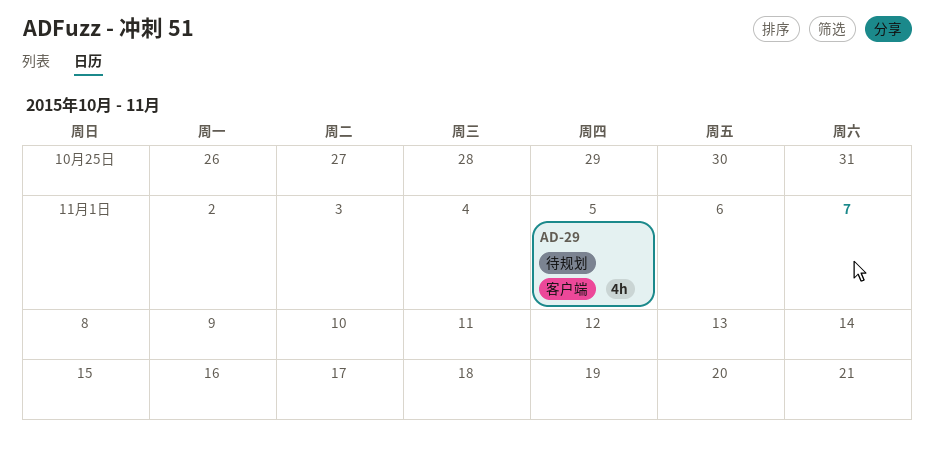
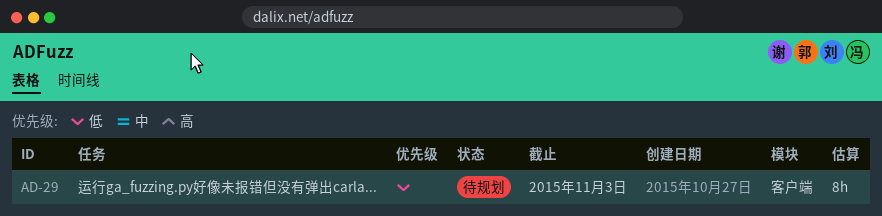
AD-29, estimate: 4h -> 8h
AD-29, due: Nov 5 -> Nov 3

